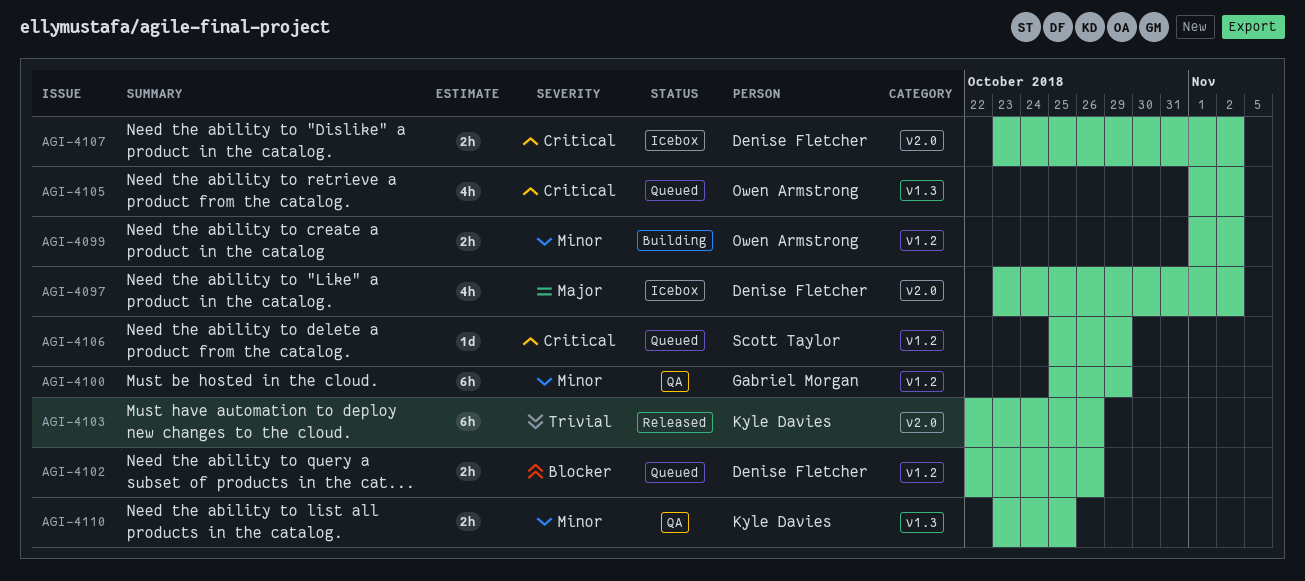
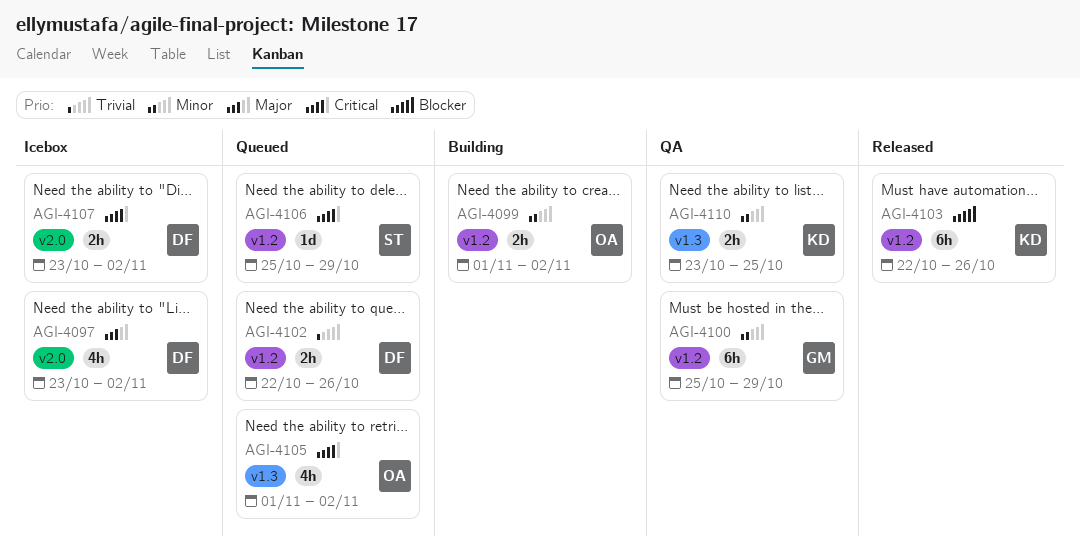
AGI-4102, priority: Blocker -> Trivial
AGI-4103, priority: Trivial -> Blocker
AGI-4103, label: v2.0 -> v1.2

